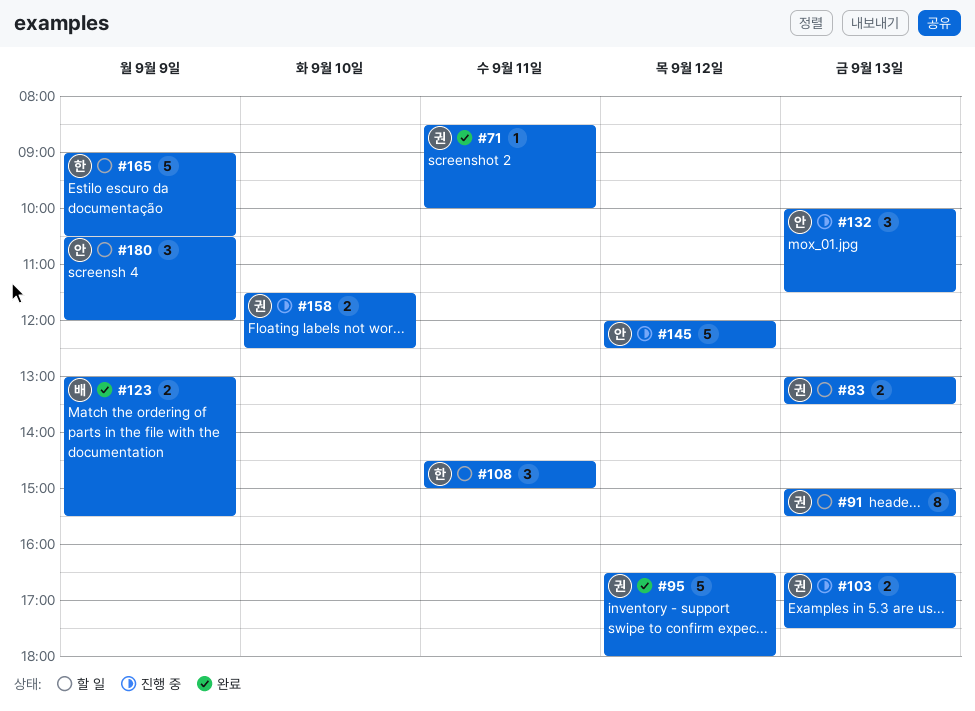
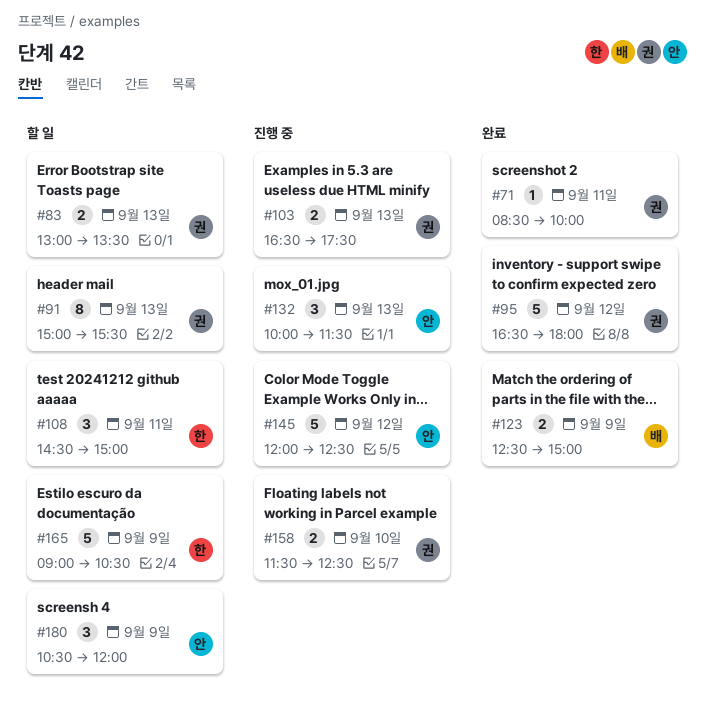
#123, begins: 13:00 -> 12:30
#123, ends: 15:30 -> 15:00

